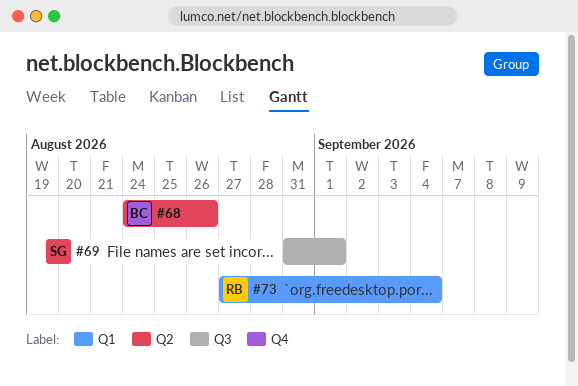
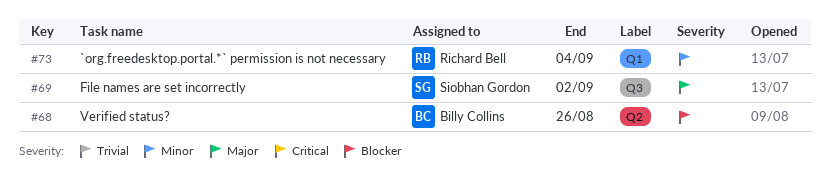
#69, due: Sep 1 -> Sep 2

